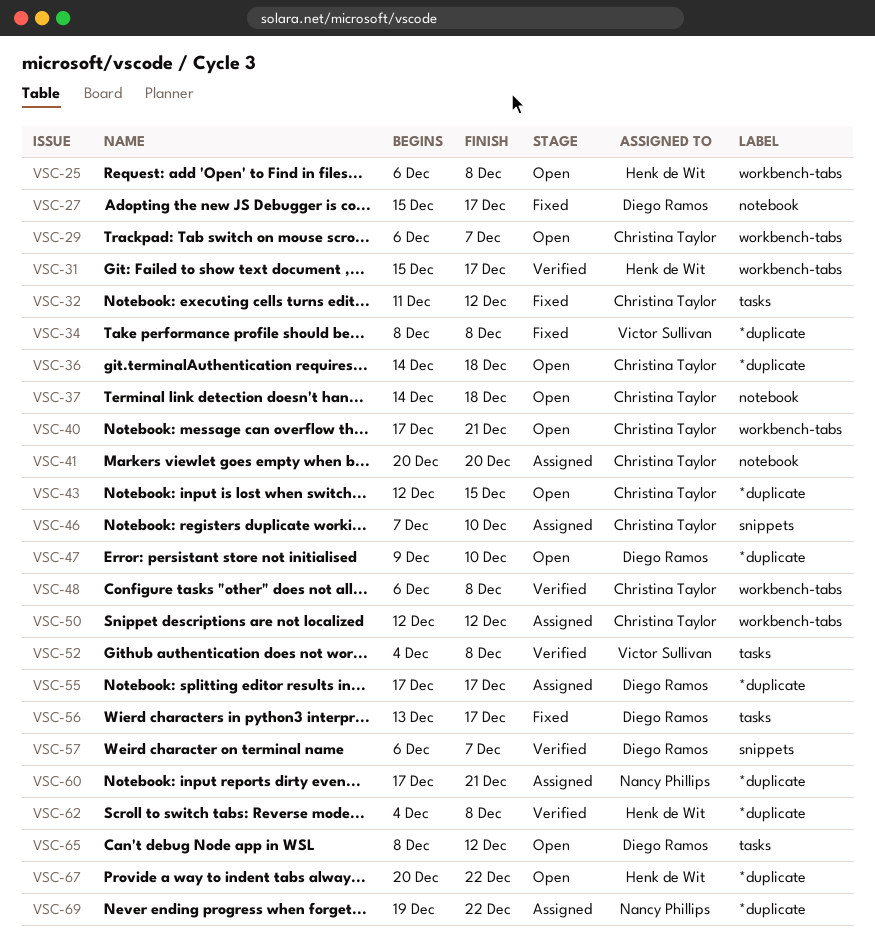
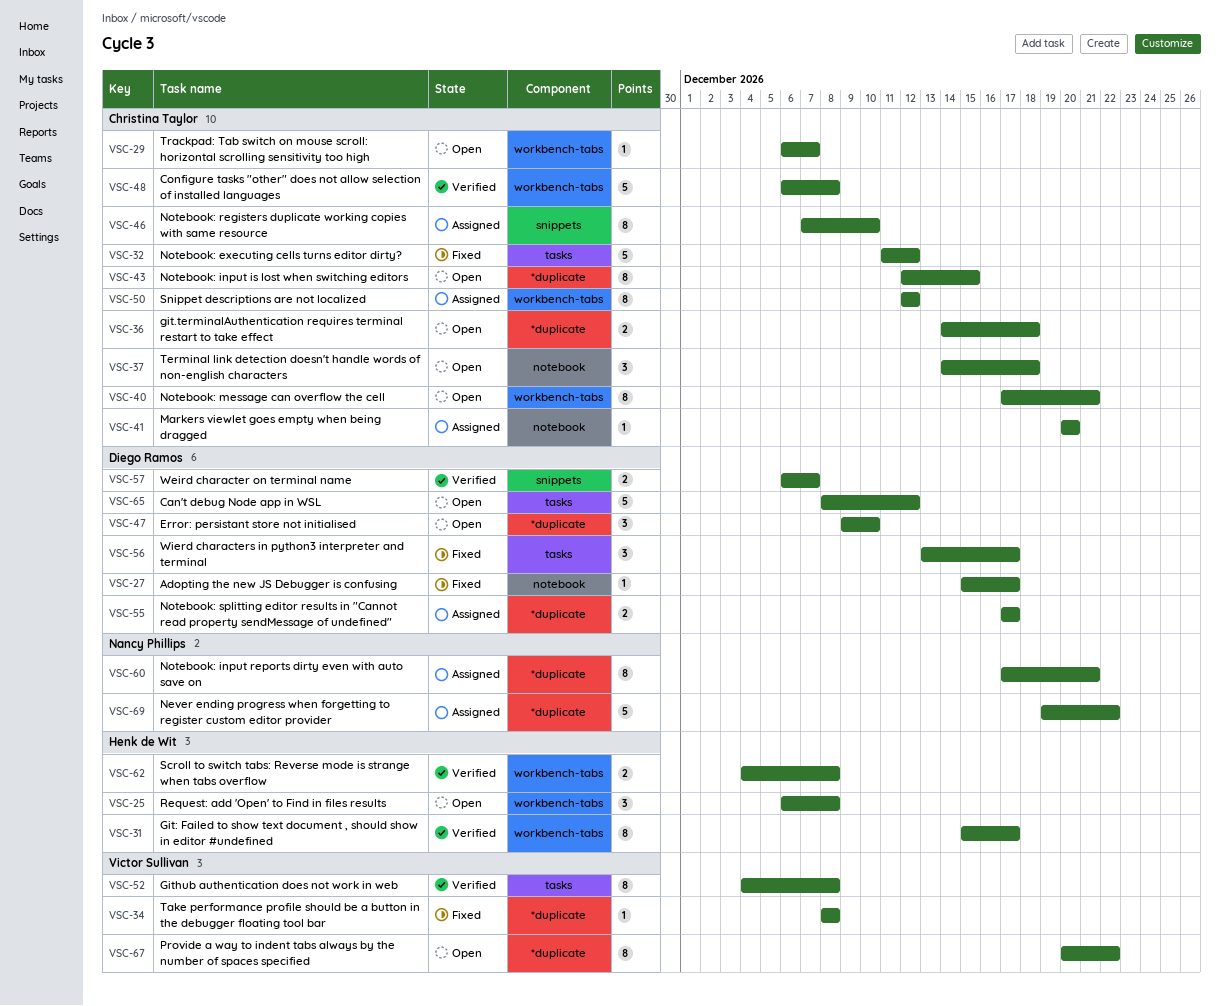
VSC-62, label: *duplicate -> workbench-tabs
VSC-67, owner: Henk de Wit -> Victor Sullivan

